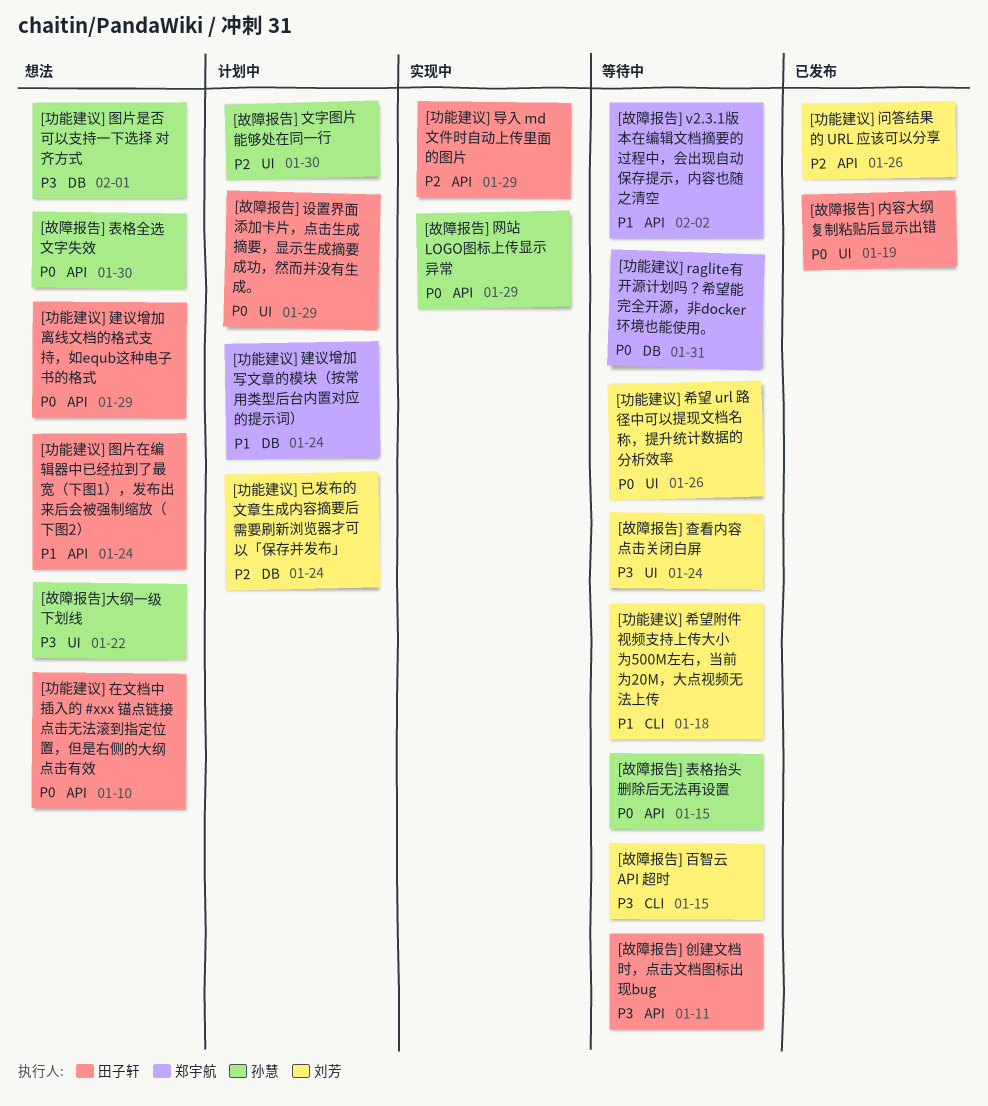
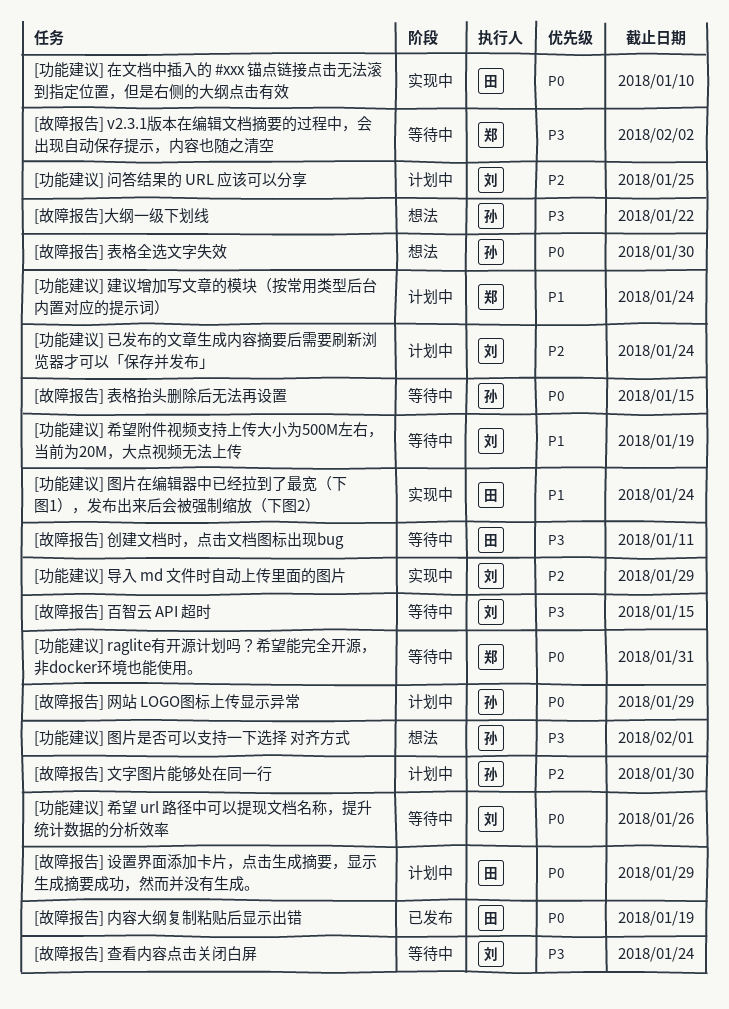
[功能建议] 图片在编辑器中已经拉到了最宽（下图1），发布出来后会被强制缩放（下图2）, status: 想法 -> 实现中
[功能建议] 在文档中插入的 #xxx 锚点链接点击无法滚到指定位置，但是右侧的大纲点击有效, status: 想法 -> 实现中
[功能建议] 导入 md 文件时自动上传里面的图片, owner: 田子轩 -> 刘芳
[功能建议] 希望附件视频支持上传大小为500M左右，当前为20M，大点视频无法上传, due: Jan 18 -> Jan 19
[功能建议] 建议增加离线文档的格式支持，如equb这种电子书的格式: present -> none
[功能建议] 问答结果的 URL 应该可以分享, status: 已发布 -> 计划中
[功能建议] 问答结果的 URL 应该可以分享, due: Jan 26 -> Jan 25
[故障报告] v2.3.1版本在编辑文档摘要的过程中，会出现自动保存提示，内容也随之清空, priority: P1 -> P3
[故障报告] 网站 LOGO图标上传显示异常, status: 实现中 -> 计划中

